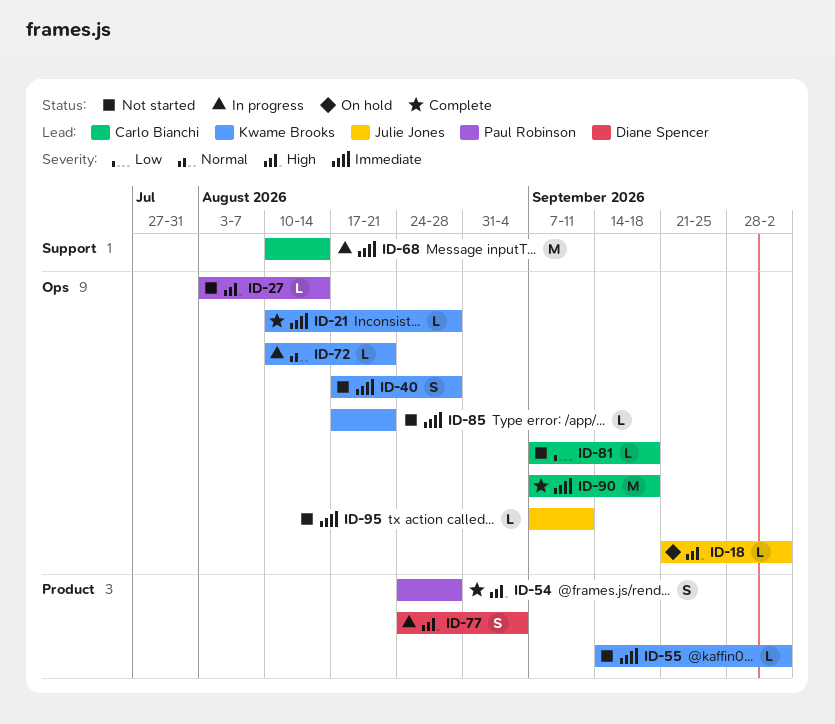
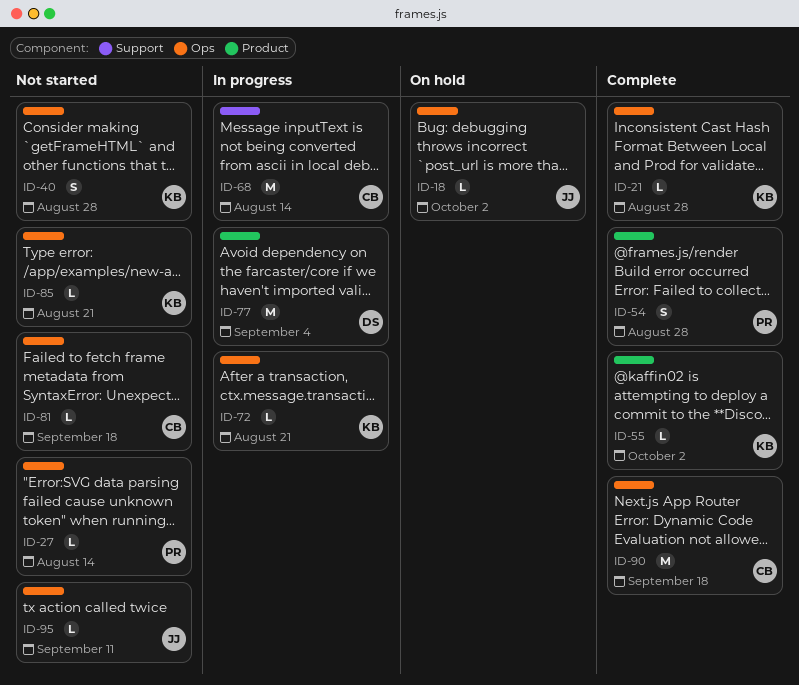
ID-55, status: Not started -> Complete
ID-77, estimate: S -> M

